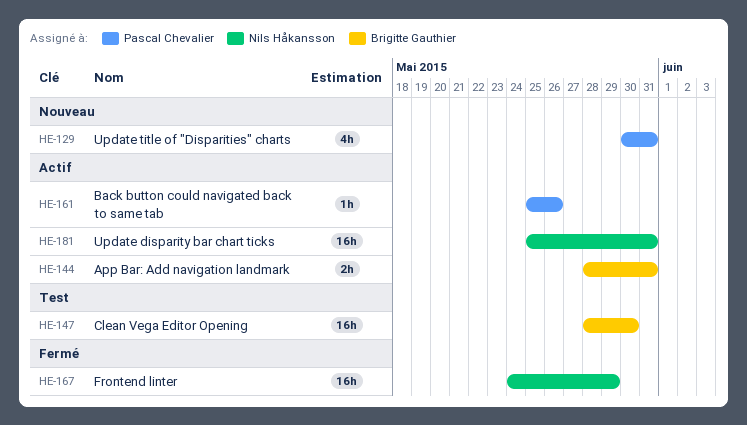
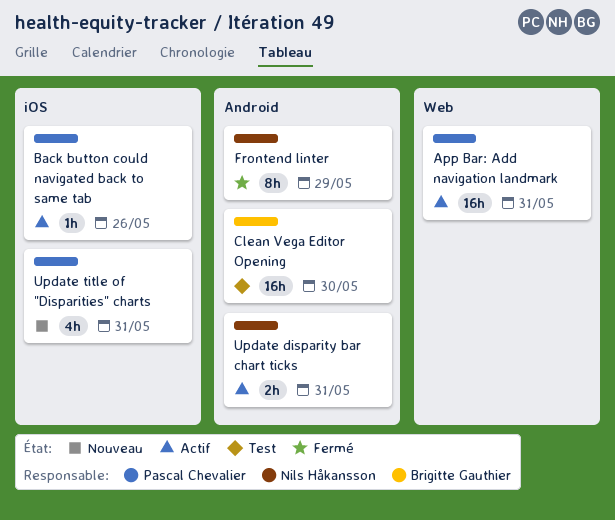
App Bar: Add navigation landmark, owner: Brigitte Gauthier -> Pascal Chevalier
App Bar: Add navigation landmark, estimate: 2h -> 16h
Frontend linter, estimate: 16h -> 8h
Update disparity bar chart ticks, estimate: 16h -> 2h

